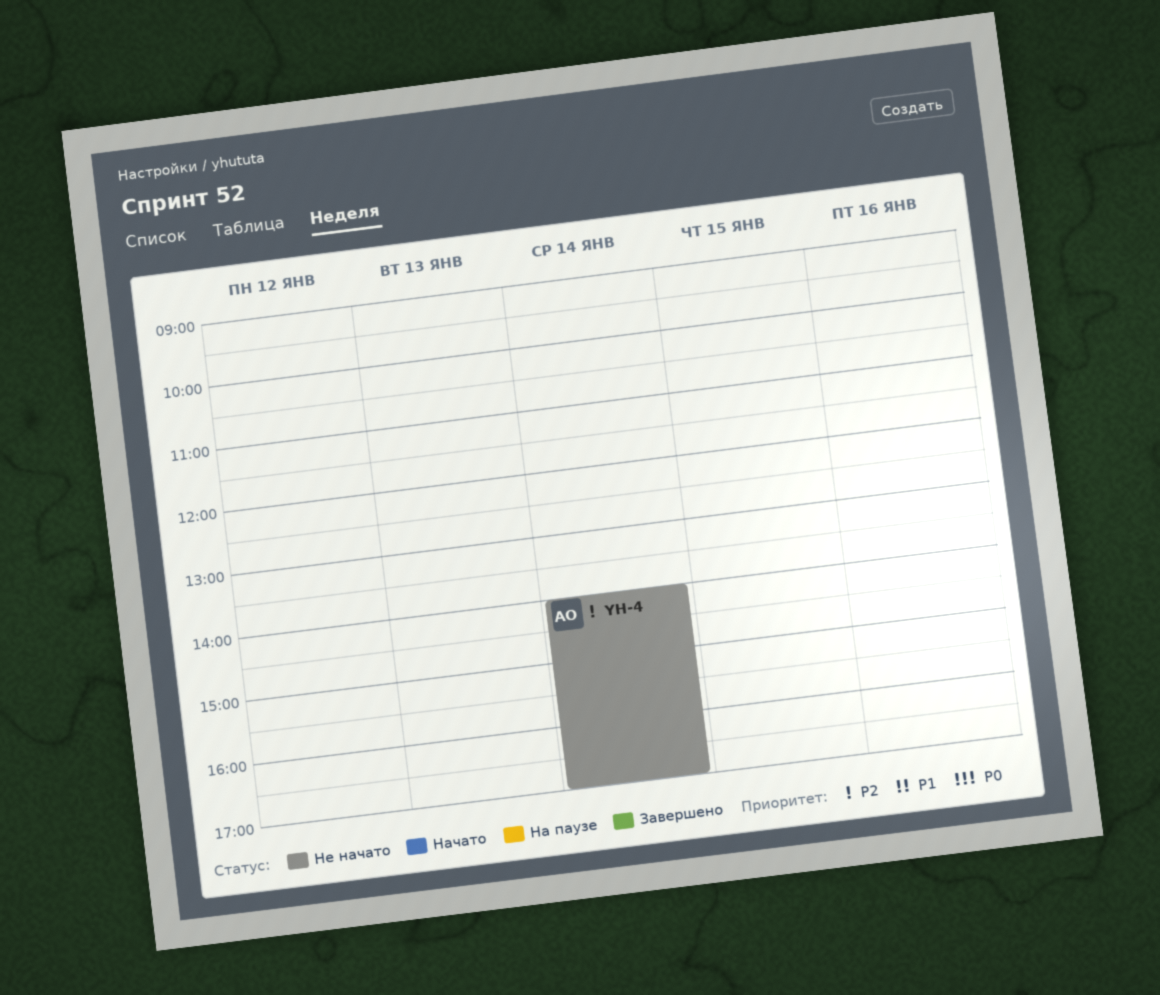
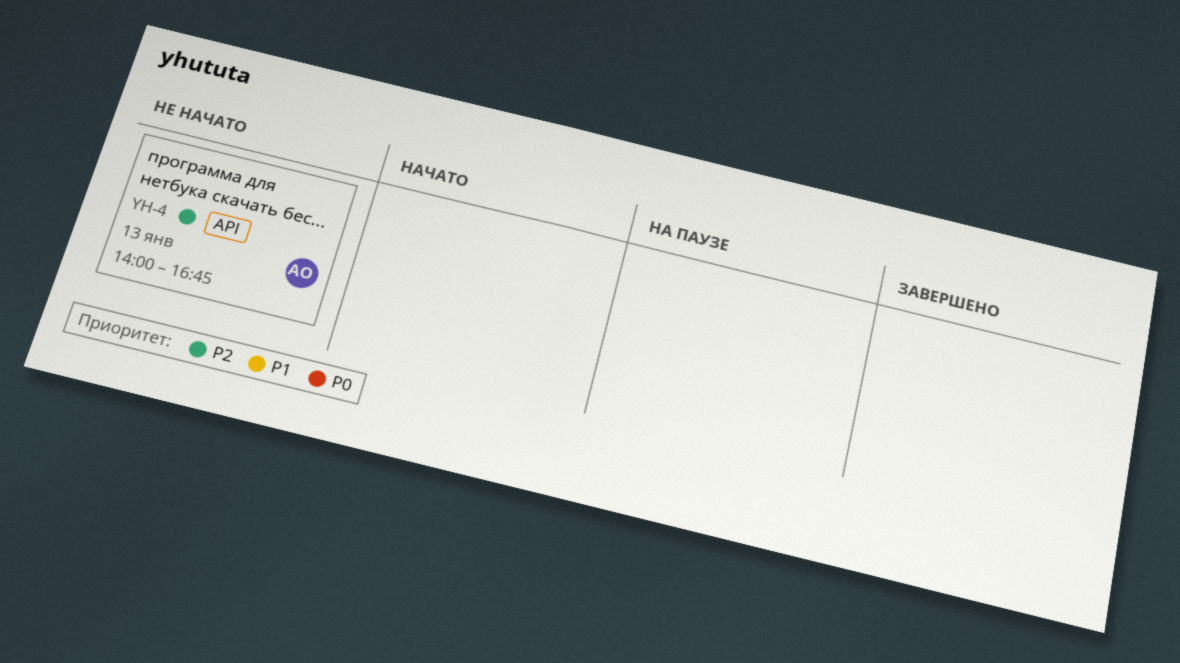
YH-4, day: Jan 14 -> Jan 13
YH-4, ends: 17:00 -> 16:45

